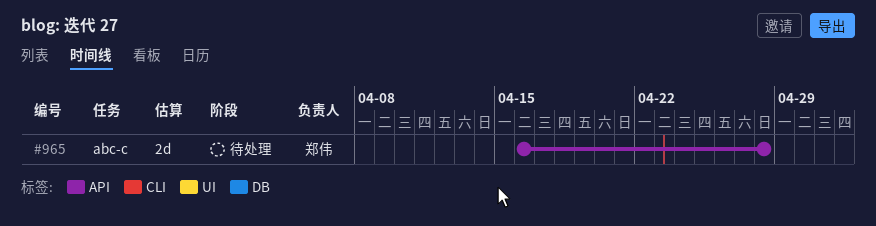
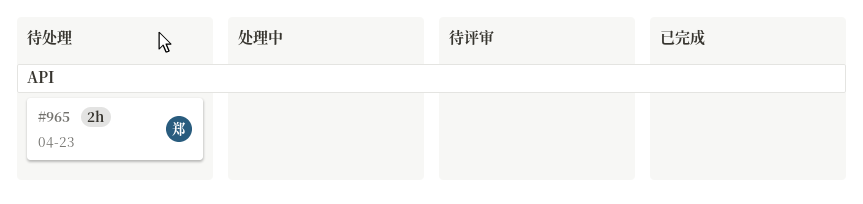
#965, estimate: 2d -> 2h
#965, due: Apr 28 -> Apr 23

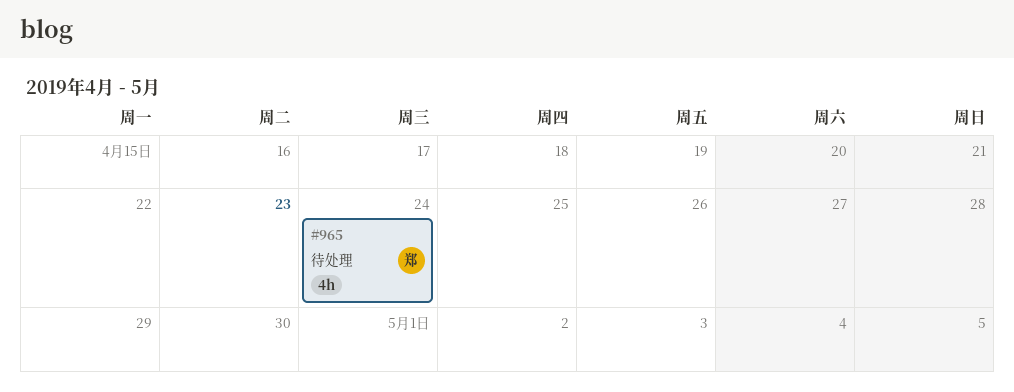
#965, estimate: 2h -> 4h
#965, due: Apr 23 -> Apr 24

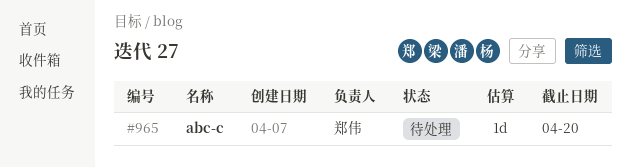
#965, estimate: 4h -> 1d
#965, due: Apr 24 -> Apr 20

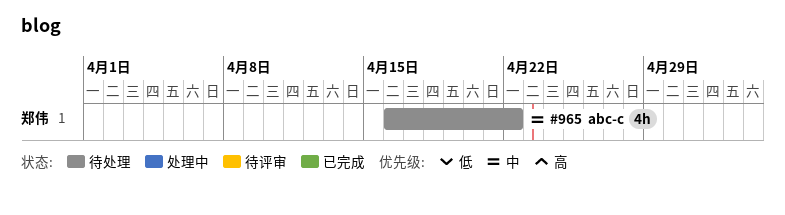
#965, estimate: 1d -> 4h
#965, due: Apr 20 -> Apr 22

